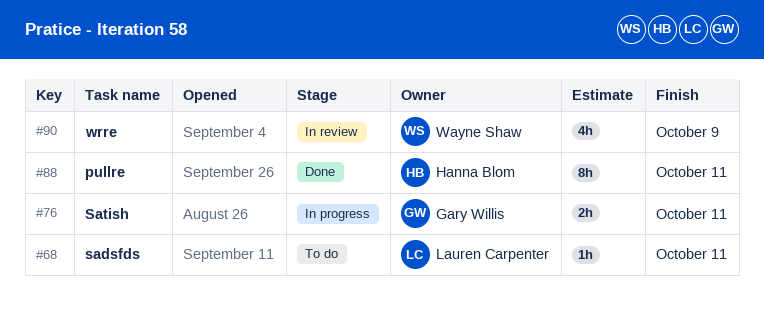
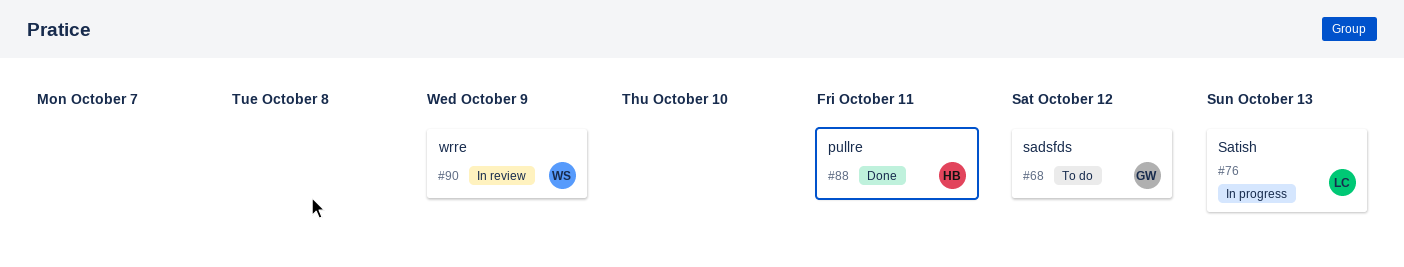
#68, owner: Lauren Carpenter -> Gary Willis
#68, due: Oct 11 -> Oct 12
#76, owner: Gary Willis -> Lauren Carpenter
#76, due: Oct 11 -> Oct 13

